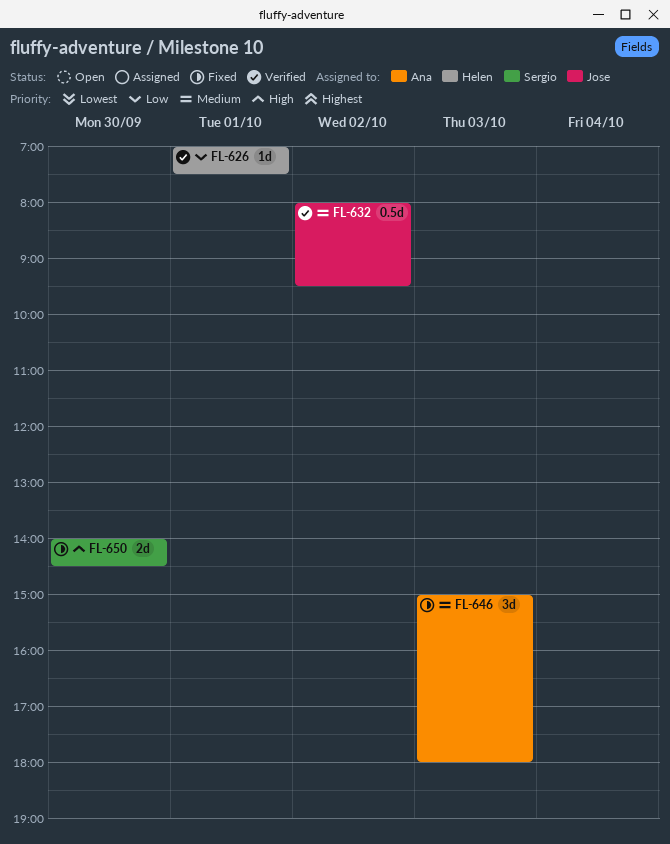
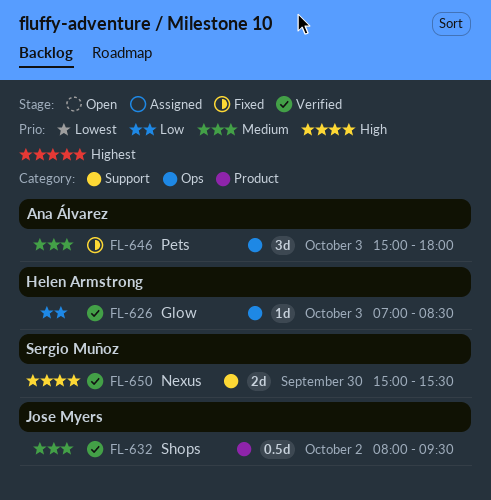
FL-626, day: Oct 1 -> Oct 3
FL-626, ends: 07:30 -> 08:30
FL-650, status: Fixed -> Verified
FL-650, begins: 14:00 -> 15:00
FL-650, ends: 14:30 -> 15:30

